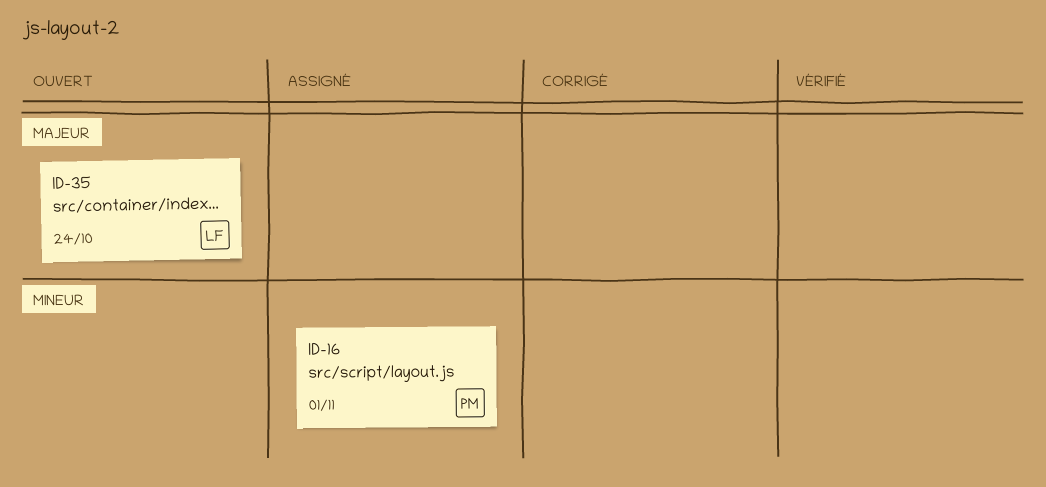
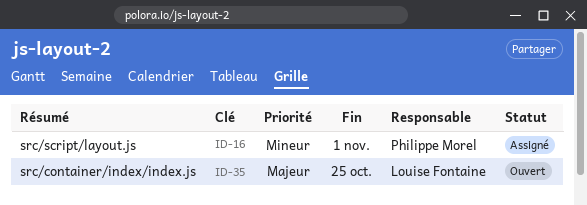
ID-35, due: Oct 24 -> Oct 25

